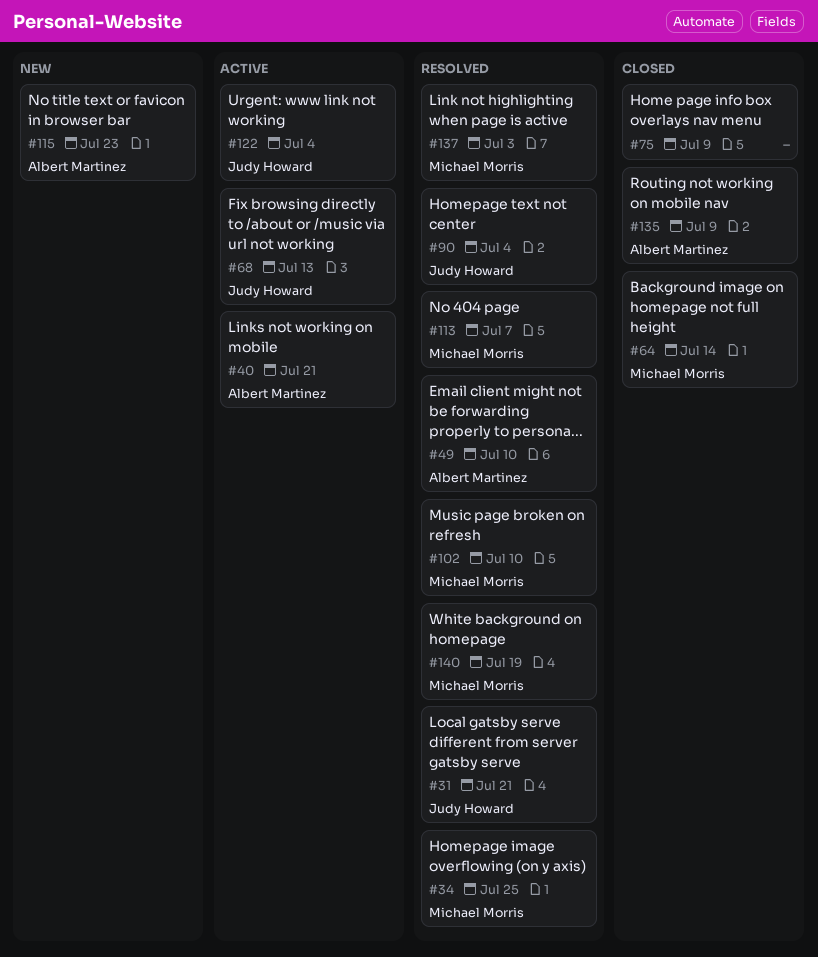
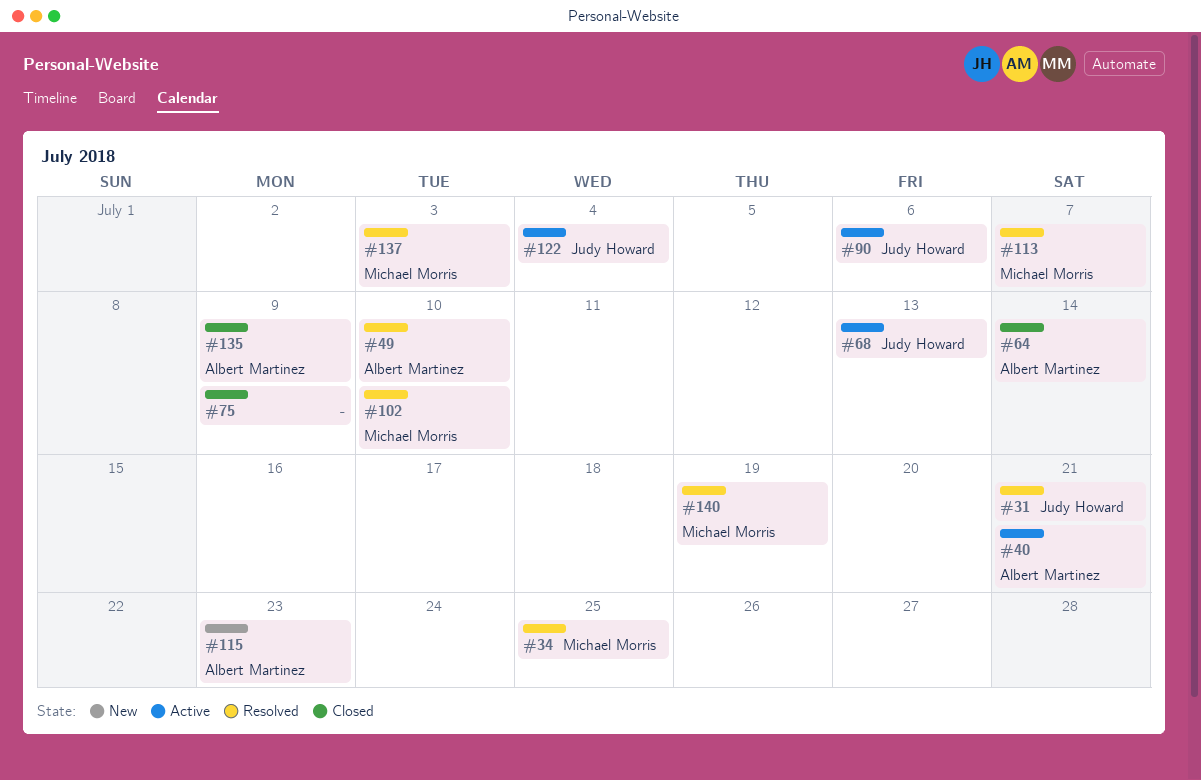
#64, owner: Michael Morris -> Albert Martinez
#90, status: Resolved -> Active
#90, due: Jul 4 -> Jul 6

